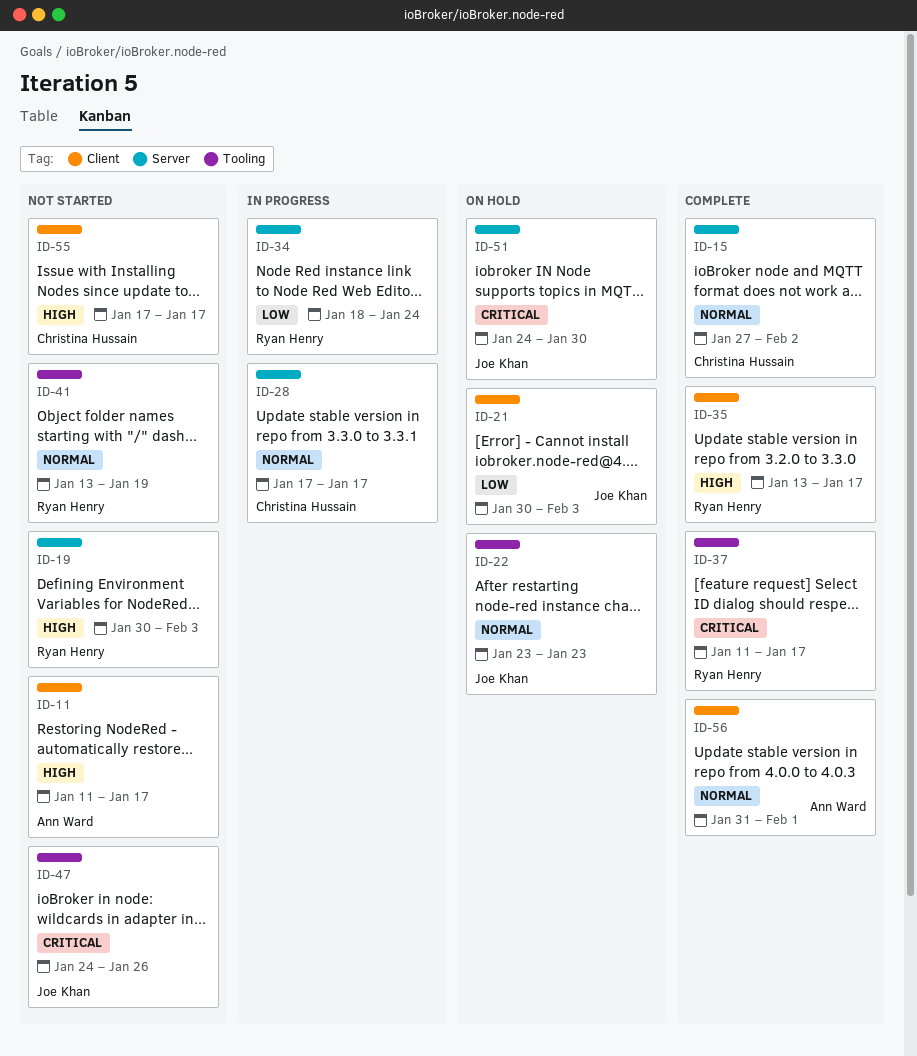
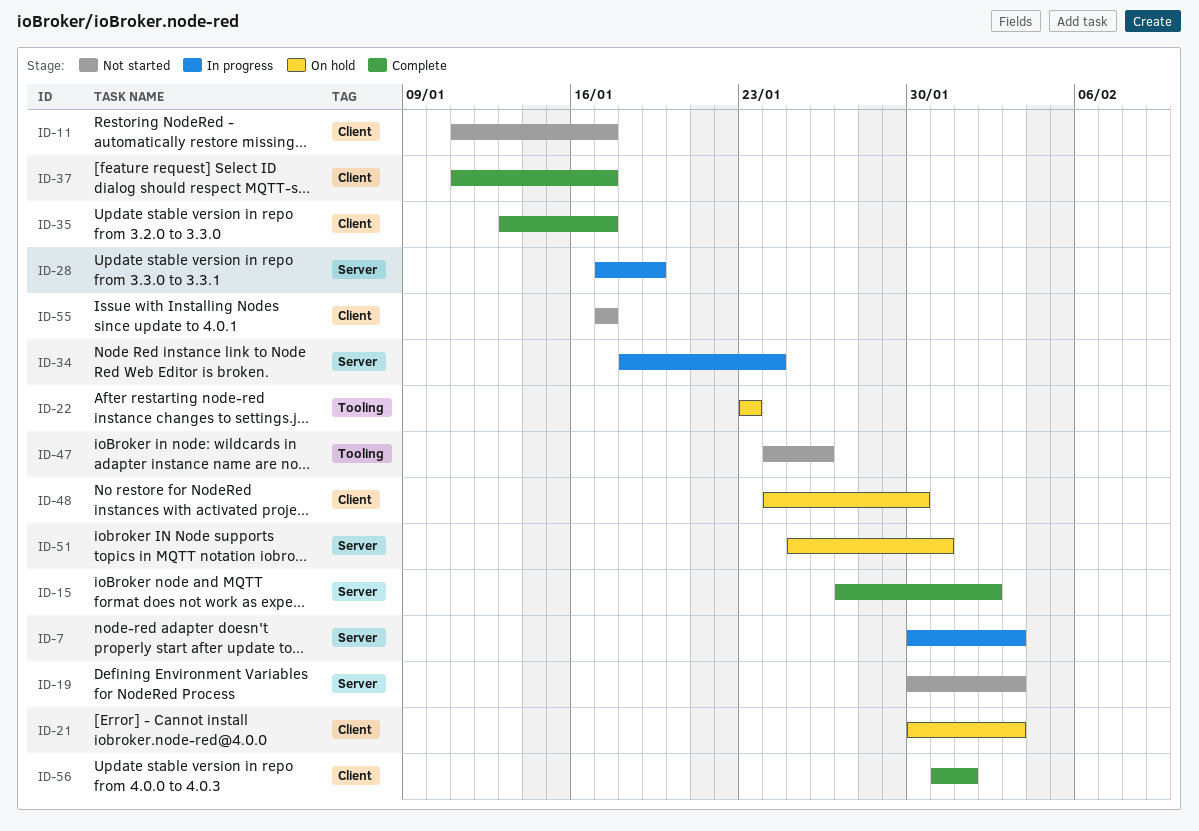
ID-7: none -> present
ID-28, due: Jan 17 -> Jan 19
ID-37, label: Tooling -> Client
ID-41: present -> none
ID-48: none -> present
ID-51, start: Jan 24 -> Jan 25
ID-51, due: Jan 30 -> Jan 31

